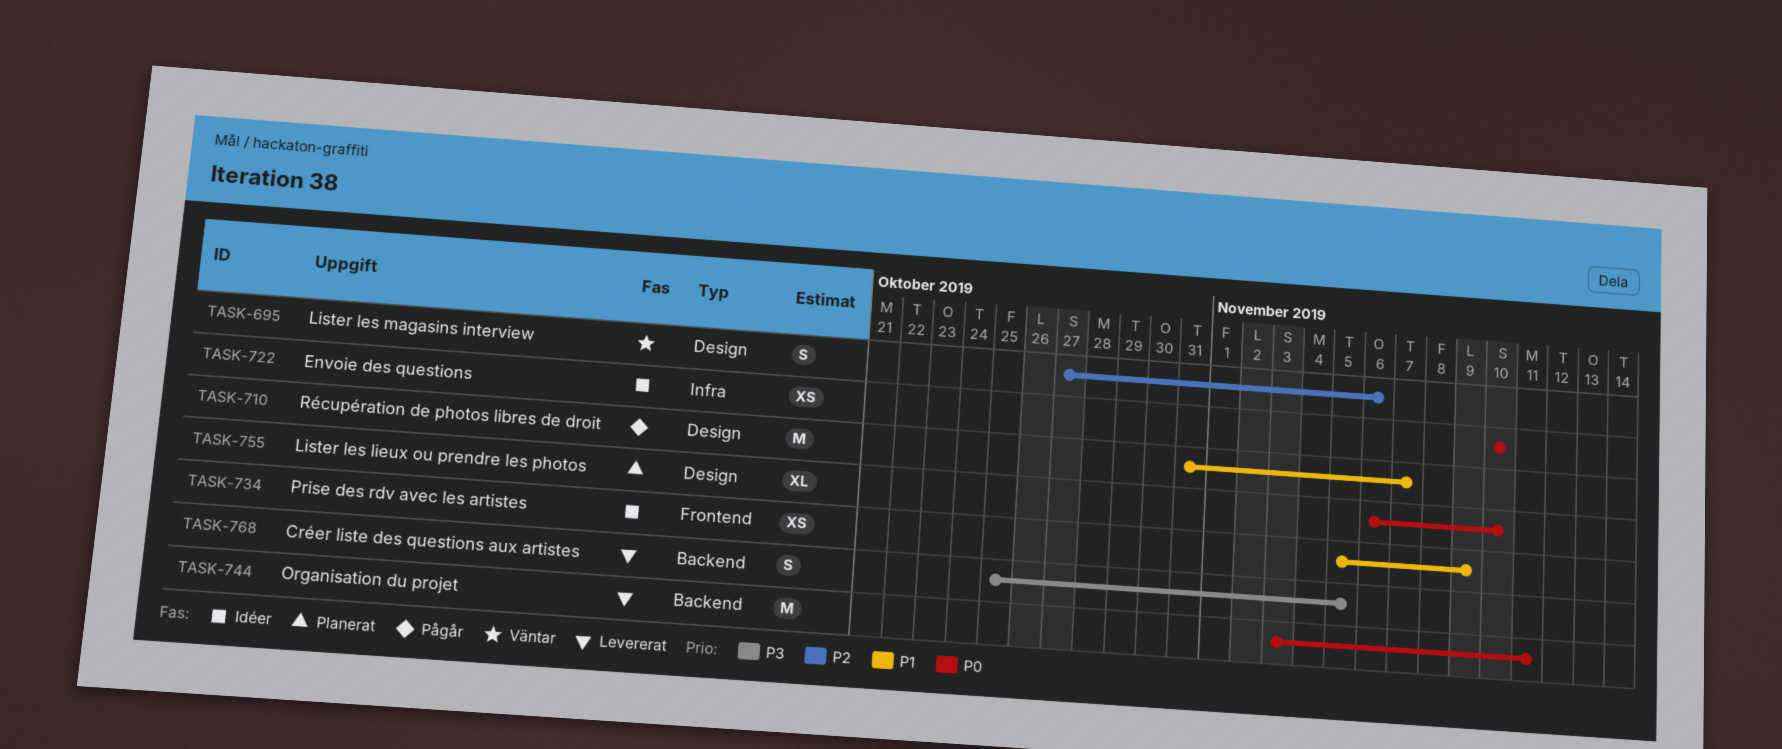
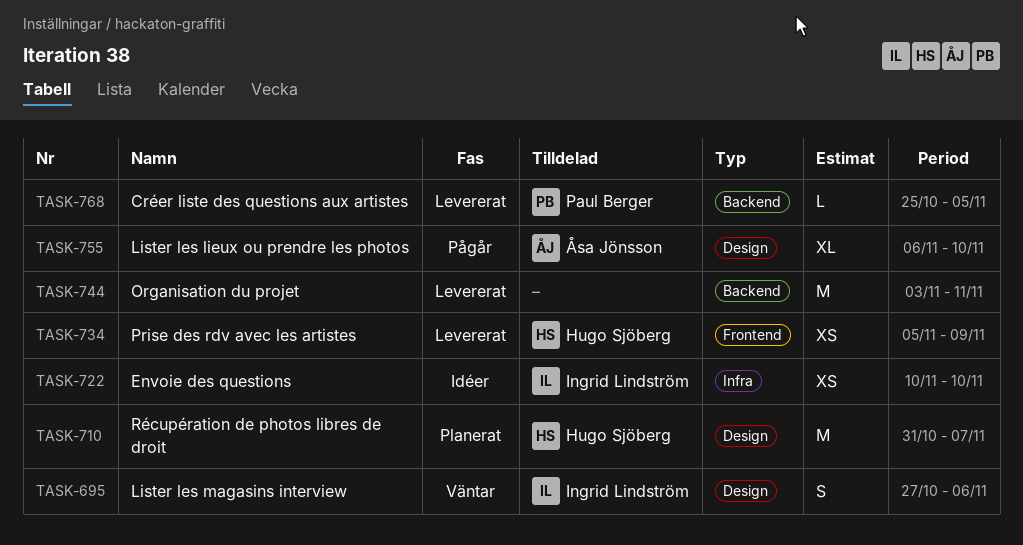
TASK-710, status: Pågår -> Planerat
TASK-734, status: Idéer -> Levererat
TASK-755, status: Planerat -> Pågår
TASK-768, estimate: S -> L

